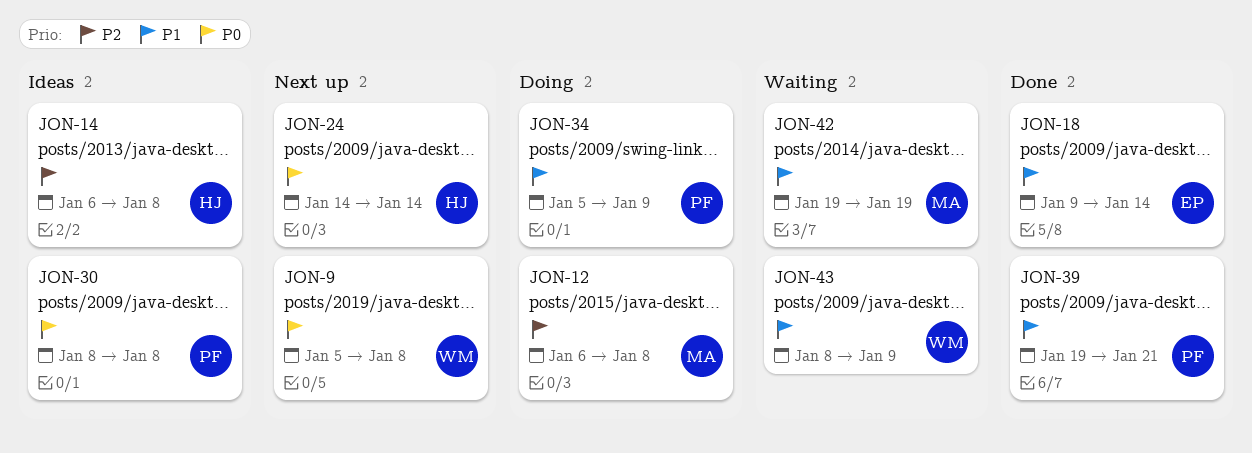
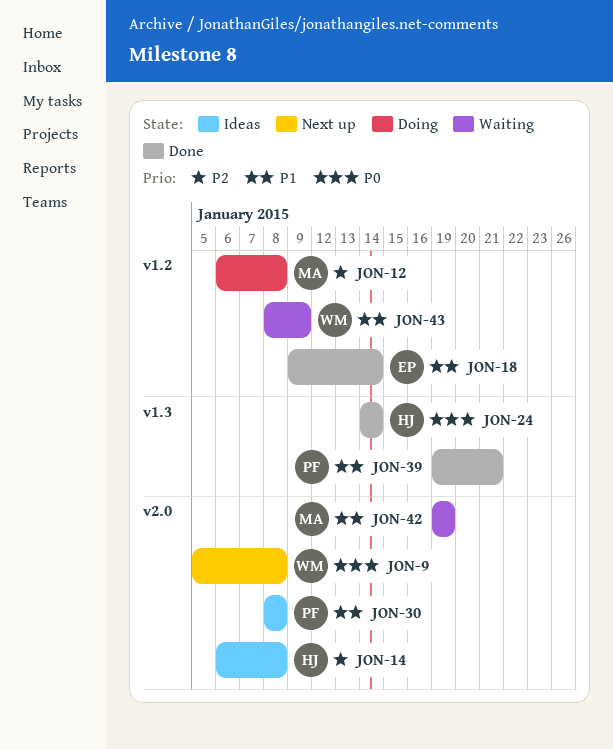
JON-24, status: Next up -> Done
JON-30, priority: P0 -> P1
JON-34: present -> none

